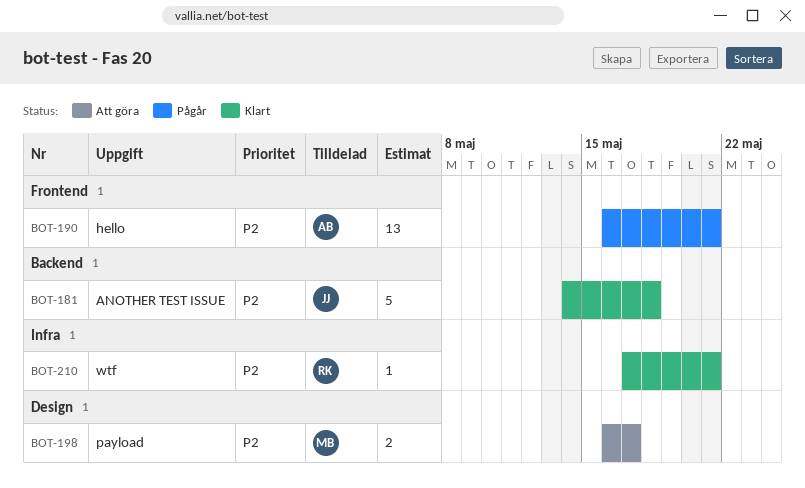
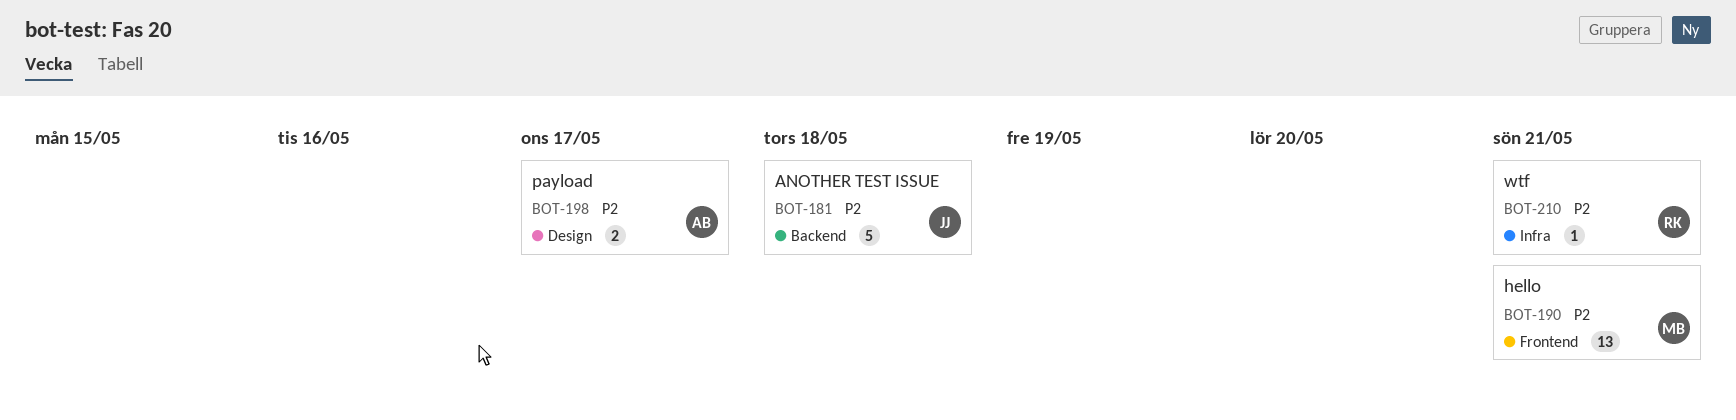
BOT-190, owner: AB -> MB
BOT-198, owner: MB -> AB

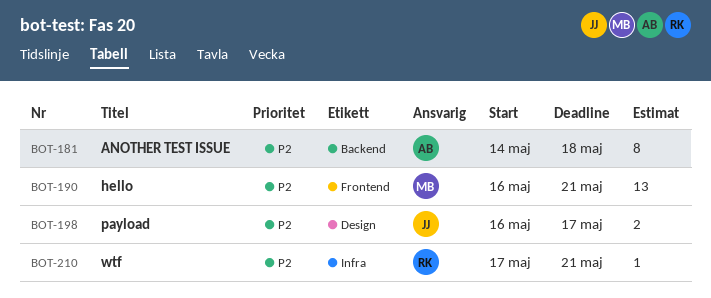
BOT-181, owner: JJ -> AB
BOT-181, estimate: 5 -> 8
BOT-198, owner: AB -> JJ

